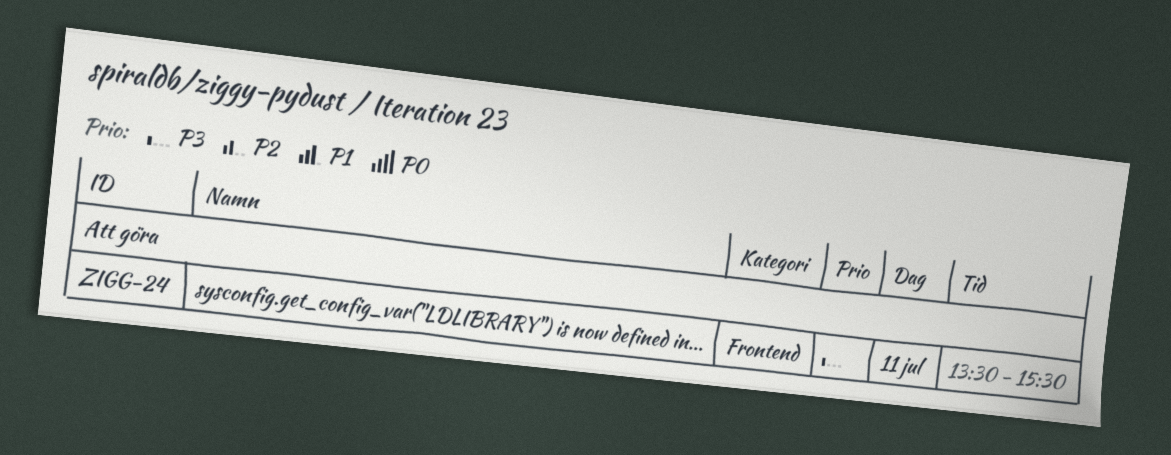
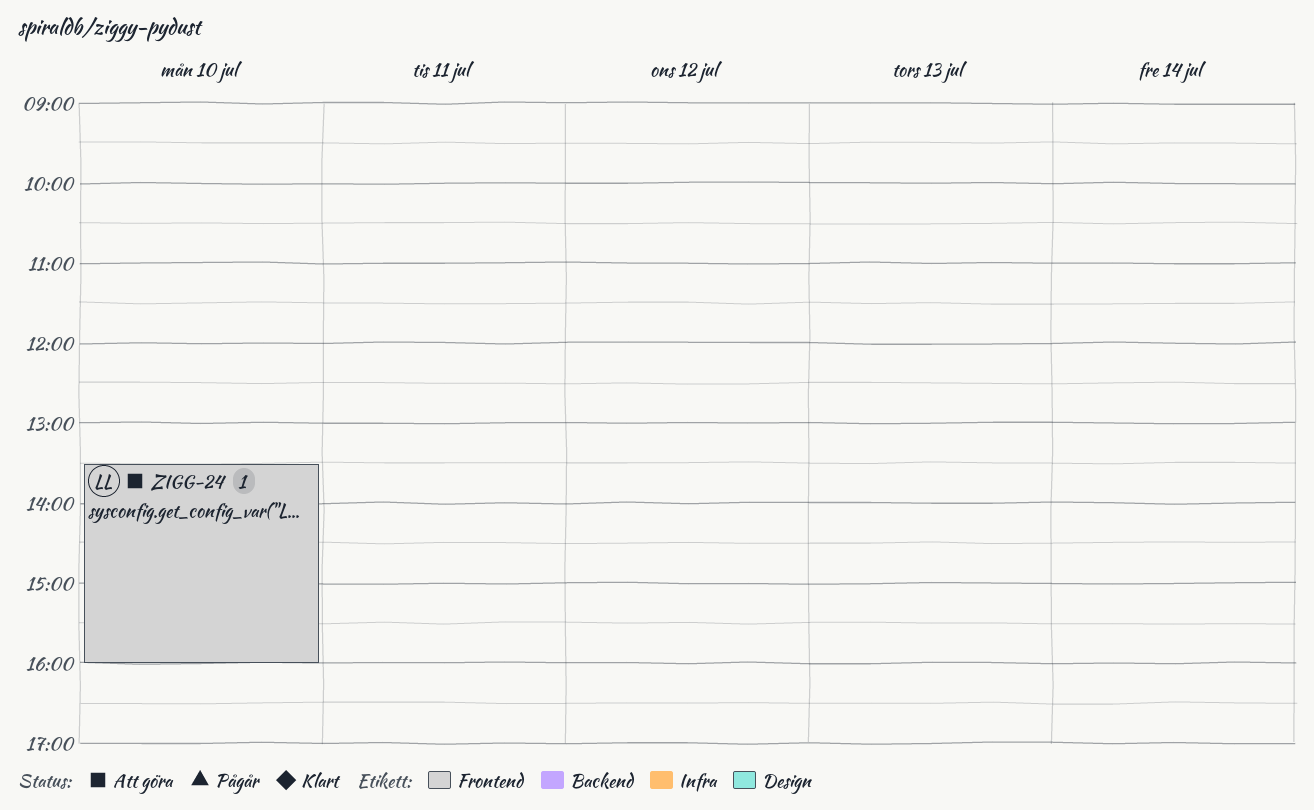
ZIGG-24, day: Jul 11 -> Jul 10
ZIGG-24, ends: 15:30 -> 16:00

